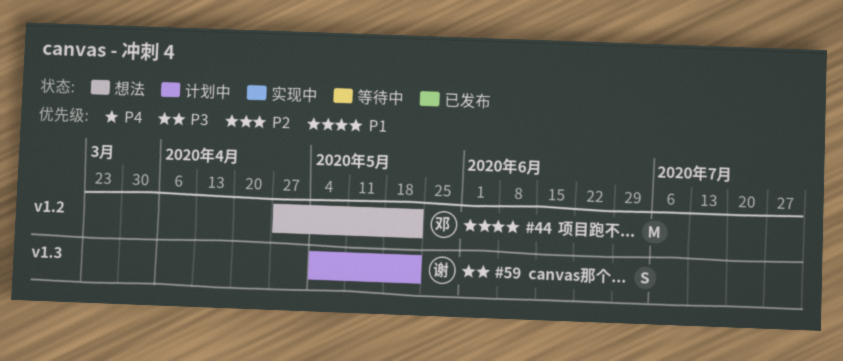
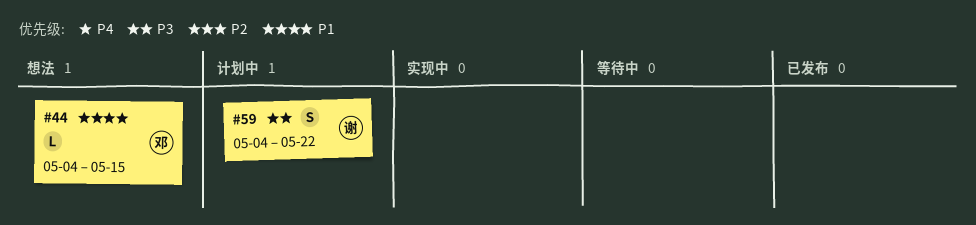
#44, estimate: M -> L
#44, start: Apr 27 -> May 4
#44, due: May 22 -> May 15

